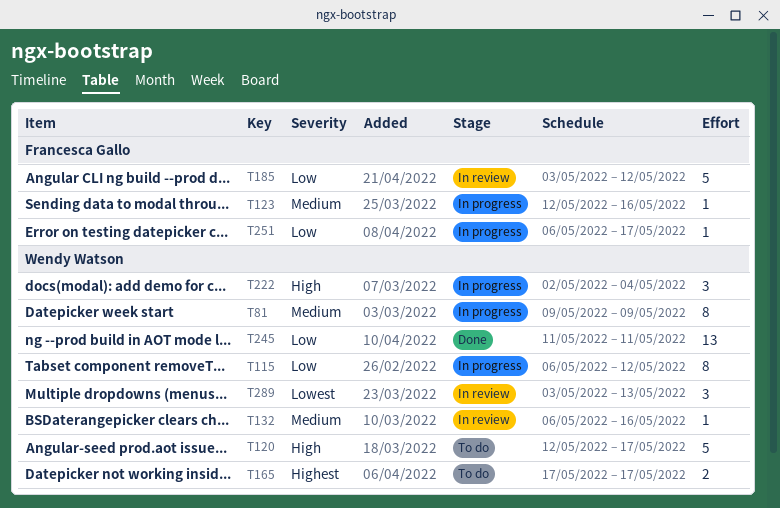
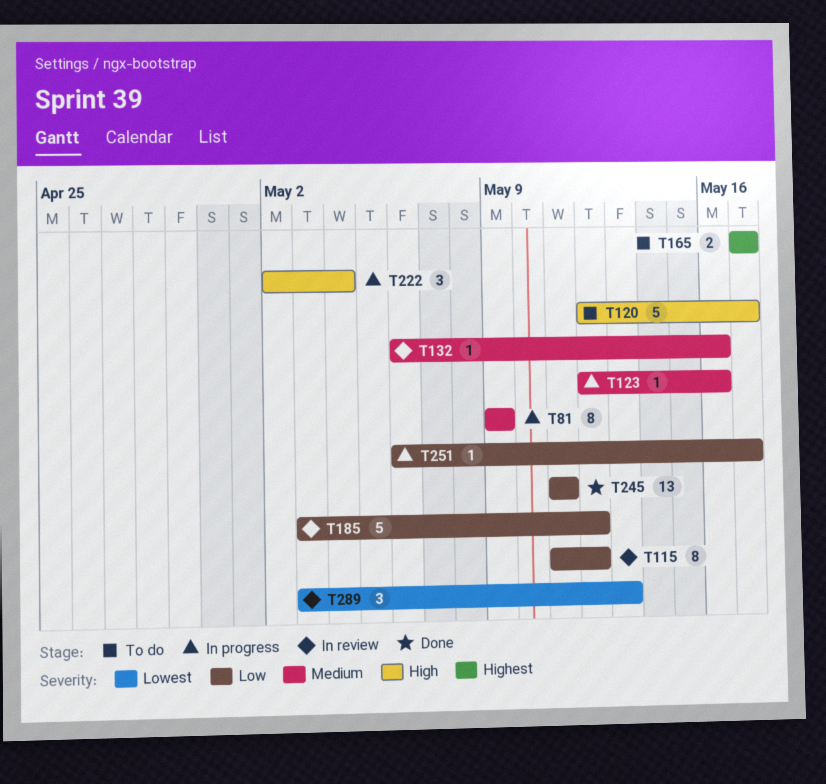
T115, status: In progress -> In review
T115, start: May 6 -> May 11

